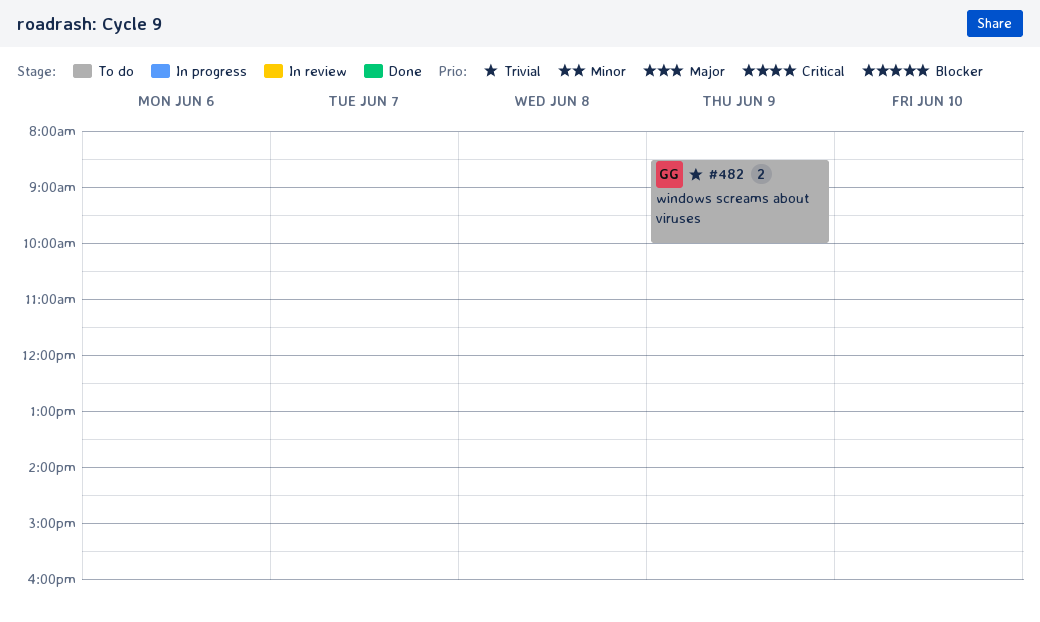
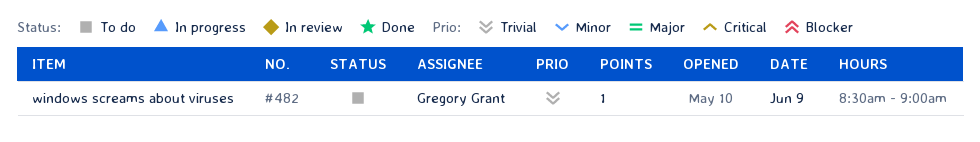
#482, estimate: 2 -> 1
#482, ends: 10:00 -> 09:00

